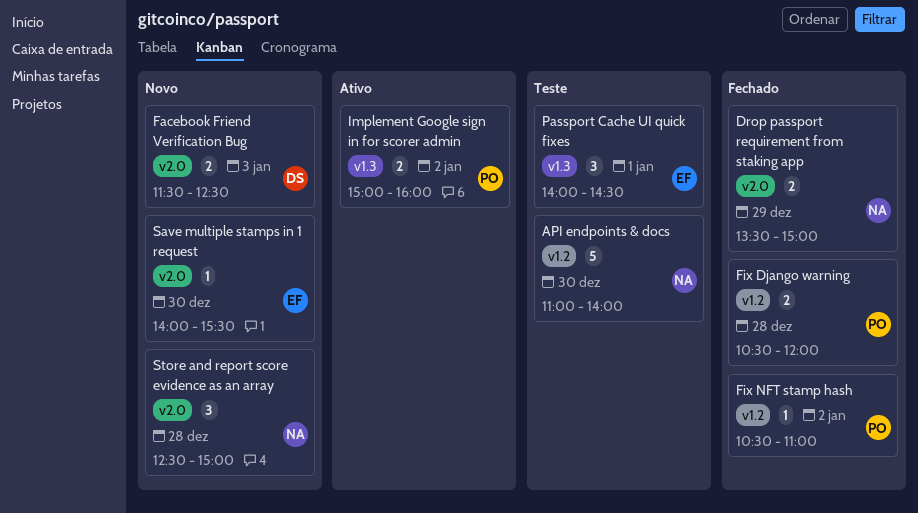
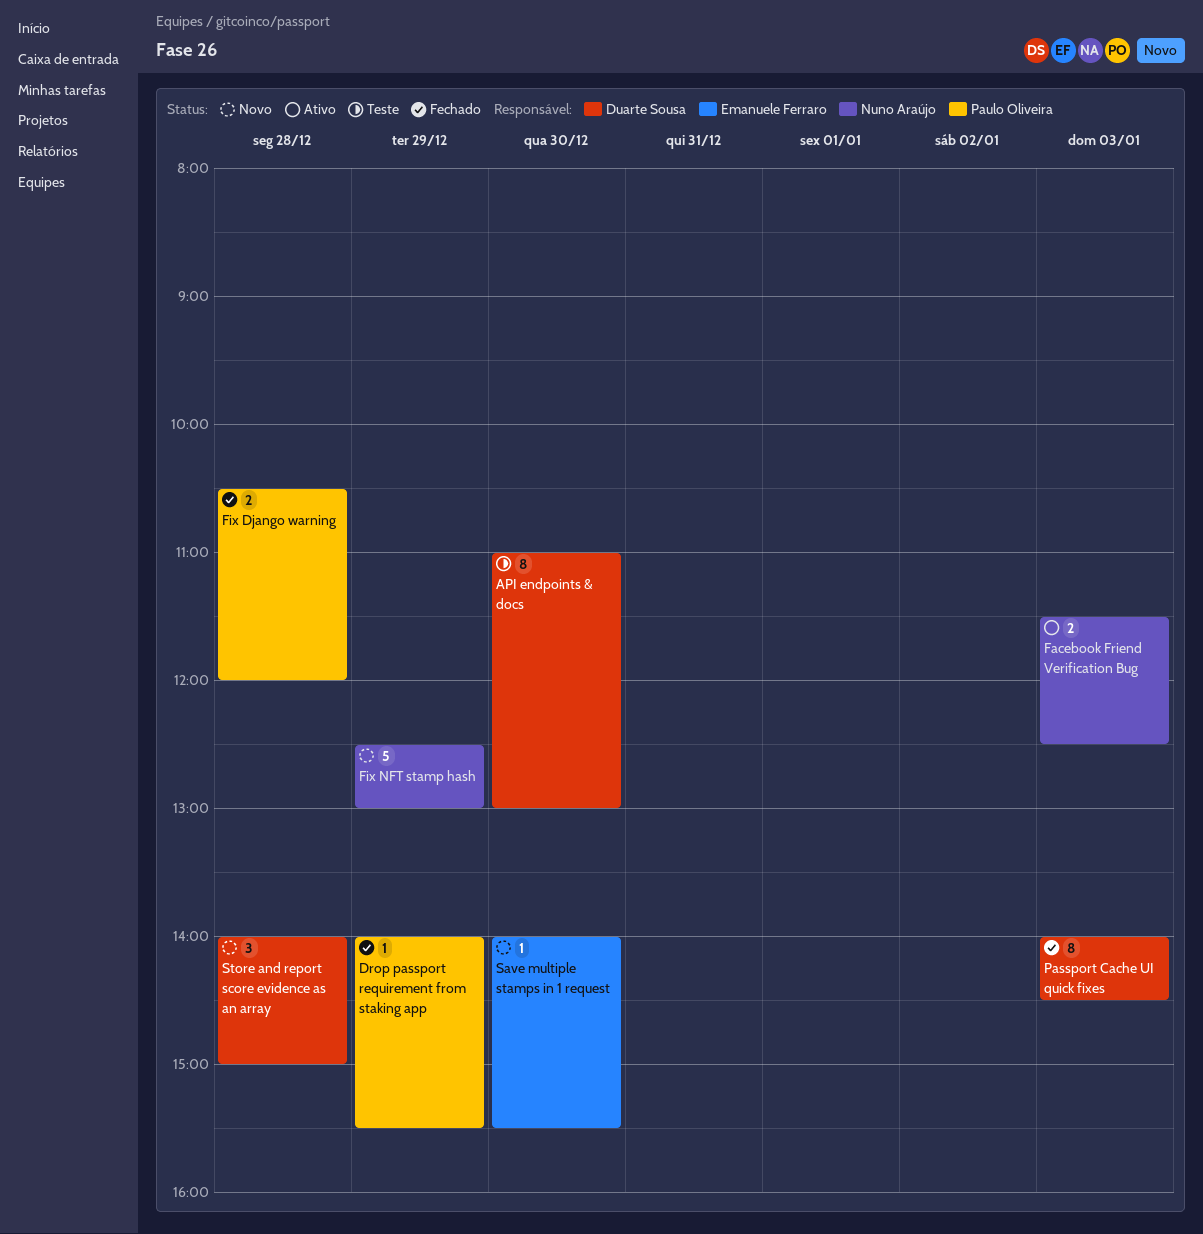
API endpoints & docs, owner: Nuno Araújo -> Duarte Sousa
API endpoints & docs, estimate: 5 -> 8
API endpoints & docs, ends: 14:00 -> 13:00
Drop passport requirement from staking app, owner: Nuno Araújo -> Paulo Oliveira
Drop passport requirement from staking app, estimate: 2 -> 1
Drop passport requirement from staking app, begins: 13:30 -> 14:00
Drop passport requirement from staking app, ends: 15:00 -> 15:30
Facebook Friend Verification Bug, status: Novo -> Ativo
Facebook Friend Verification Bug, owner: Duarte Sousa -> Nuno Araújo
Fix NFT stamp hash, status: Fechado -> Novo
Fix NFT stamp hash, owner: Paulo Oliveira -> Nuno Araújo
Fix NFT stamp hash, estimate: 1 -> 5
Fix NFT stamp hash, day: Jan 2 -> Dec 29
Fix NFT stamp hash, begins: 10:30 -> 12:30
Fix NFT stamp hash, ends: 11:00 -> 13:00
Implement Google sign in for scorer admin: present -> none
Passport Cache UI quick fixes, status: Teste -> Fechado
Passport Cache UI quick fixes, owner: Emanuele Ferraro -> Duarte Sousa
Passport Cache UI quick fixes, estimate: 3 -> 8
Passport Cache UI quick fixes, day: Jan 1 -> Jan 3
Store and report score evidence as an array, owner: Nuno Araújo -> Duarte Sousa
Store and report score evidence as an array, begins: 12:30 -> 14:00

